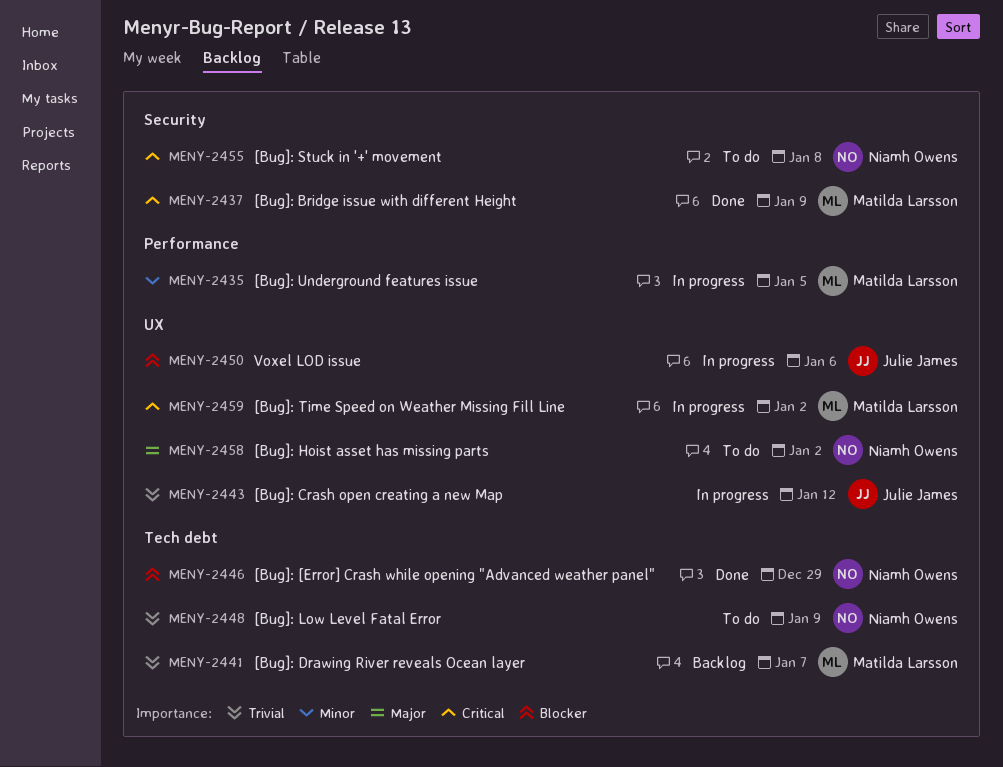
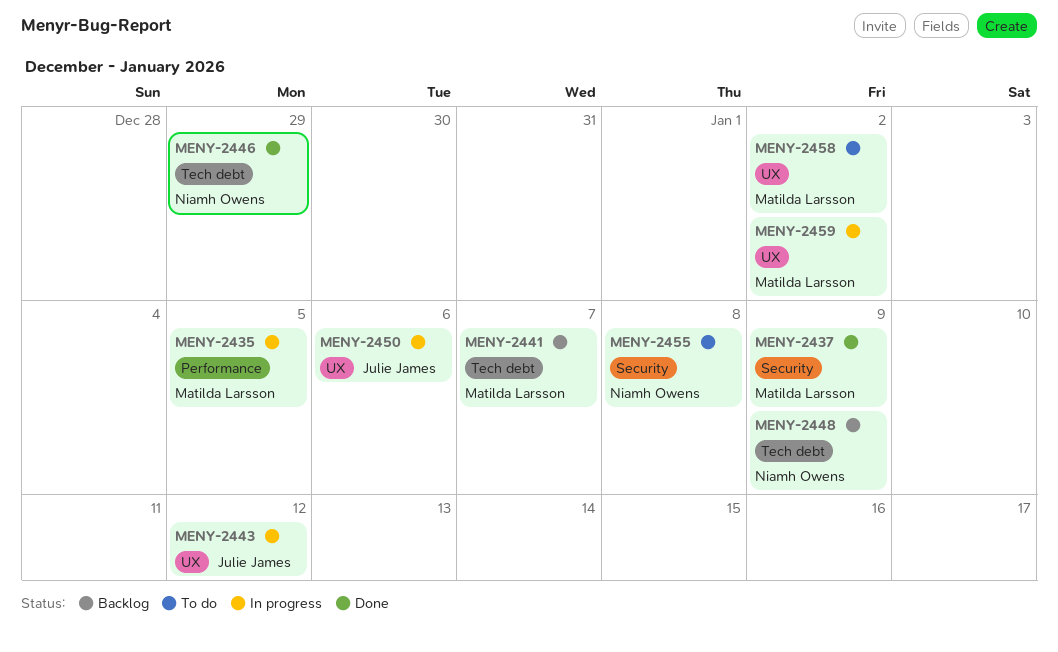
MENY-2448, status: To do -> Backlog
MENY-2458, owner: Niamh Owens -> Matilda Larsson

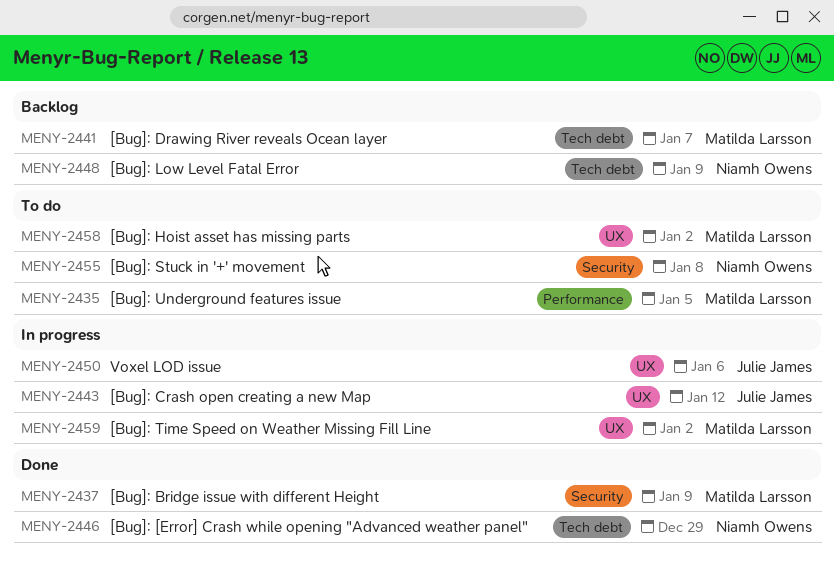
MENY-2435, status: In progress -> To do

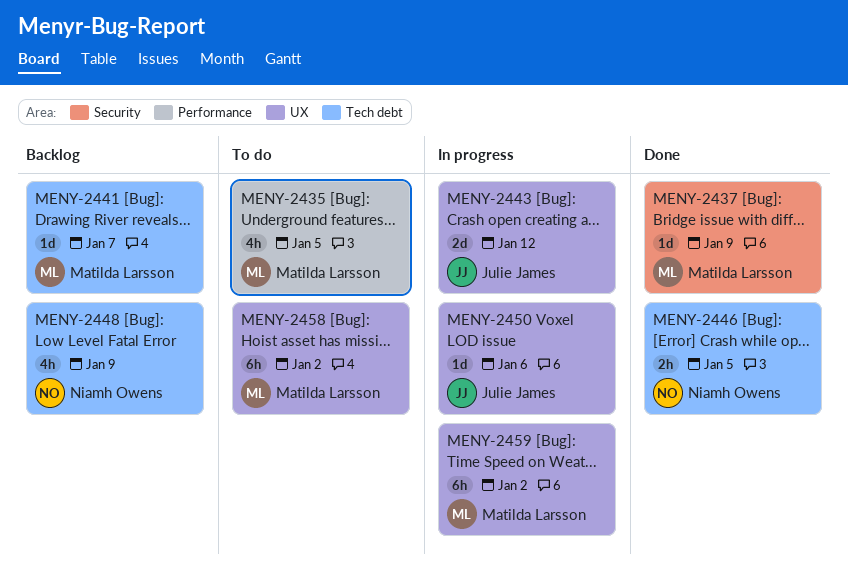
MENY-2446, due: Dec 29 -> Jan 5
MENY-2455: present -> none

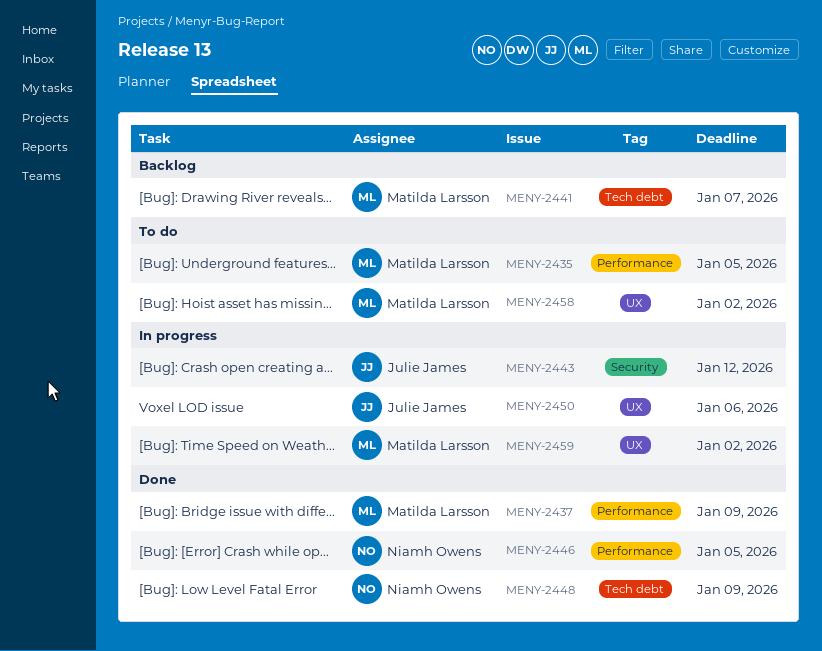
MENY-2437, label: Security -> Performance
MENY-2443, label: UX -> Security
MENY-2446, label: Tech debt -> Performance
MENY-2448, status: Backlog -> Done

